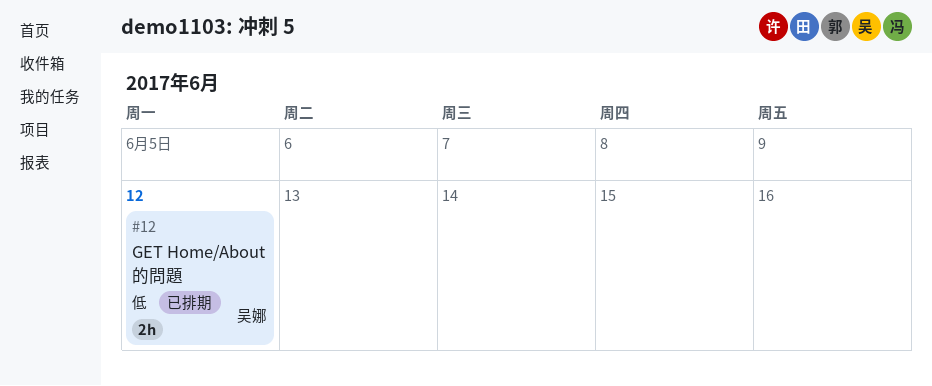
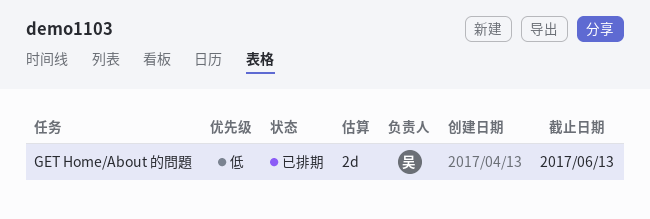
GET Home/About 的問題, estimate: 2h -> 2d
GET Home/About 的問題, due: Jun 12 -> Jun 13

